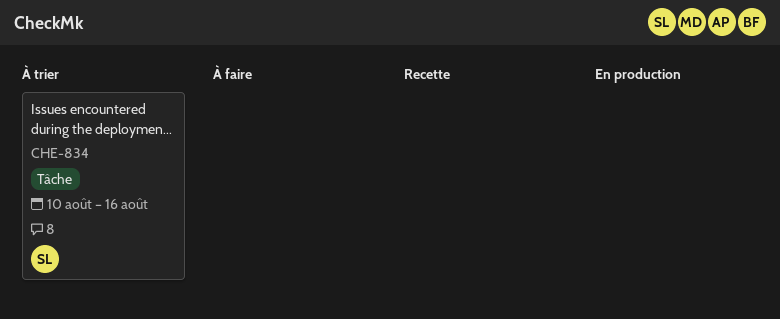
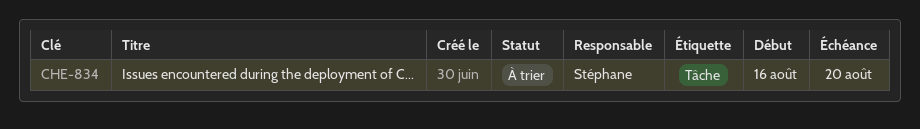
CHE-834, start: Aug 10 -> Aug 16
CHE-834, due: Aug 16 -> Aug 20

